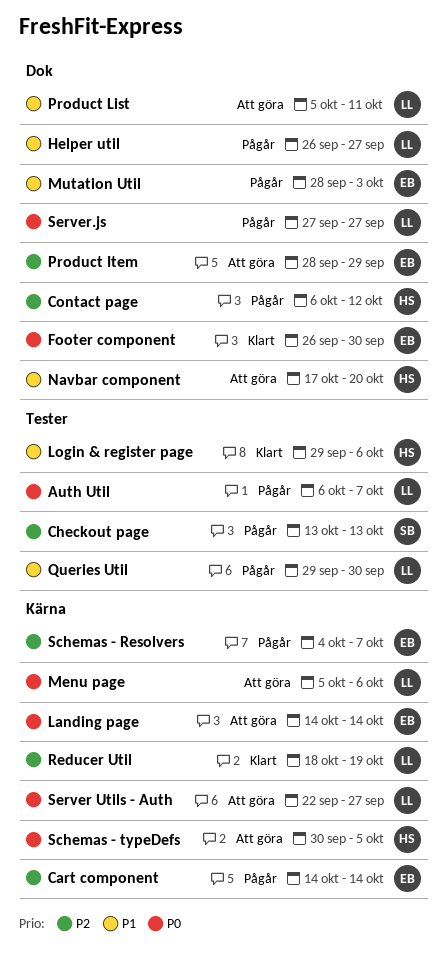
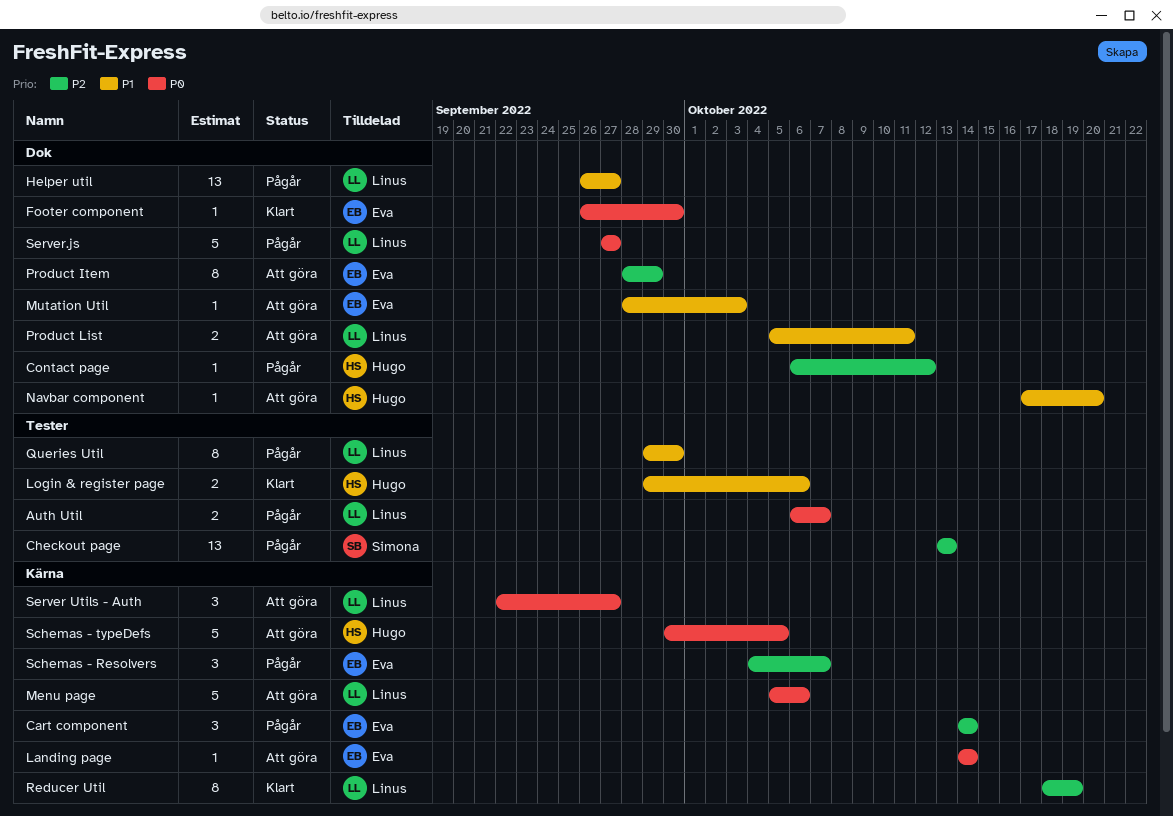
Mutation Util, status: Pågår -> Att göra

